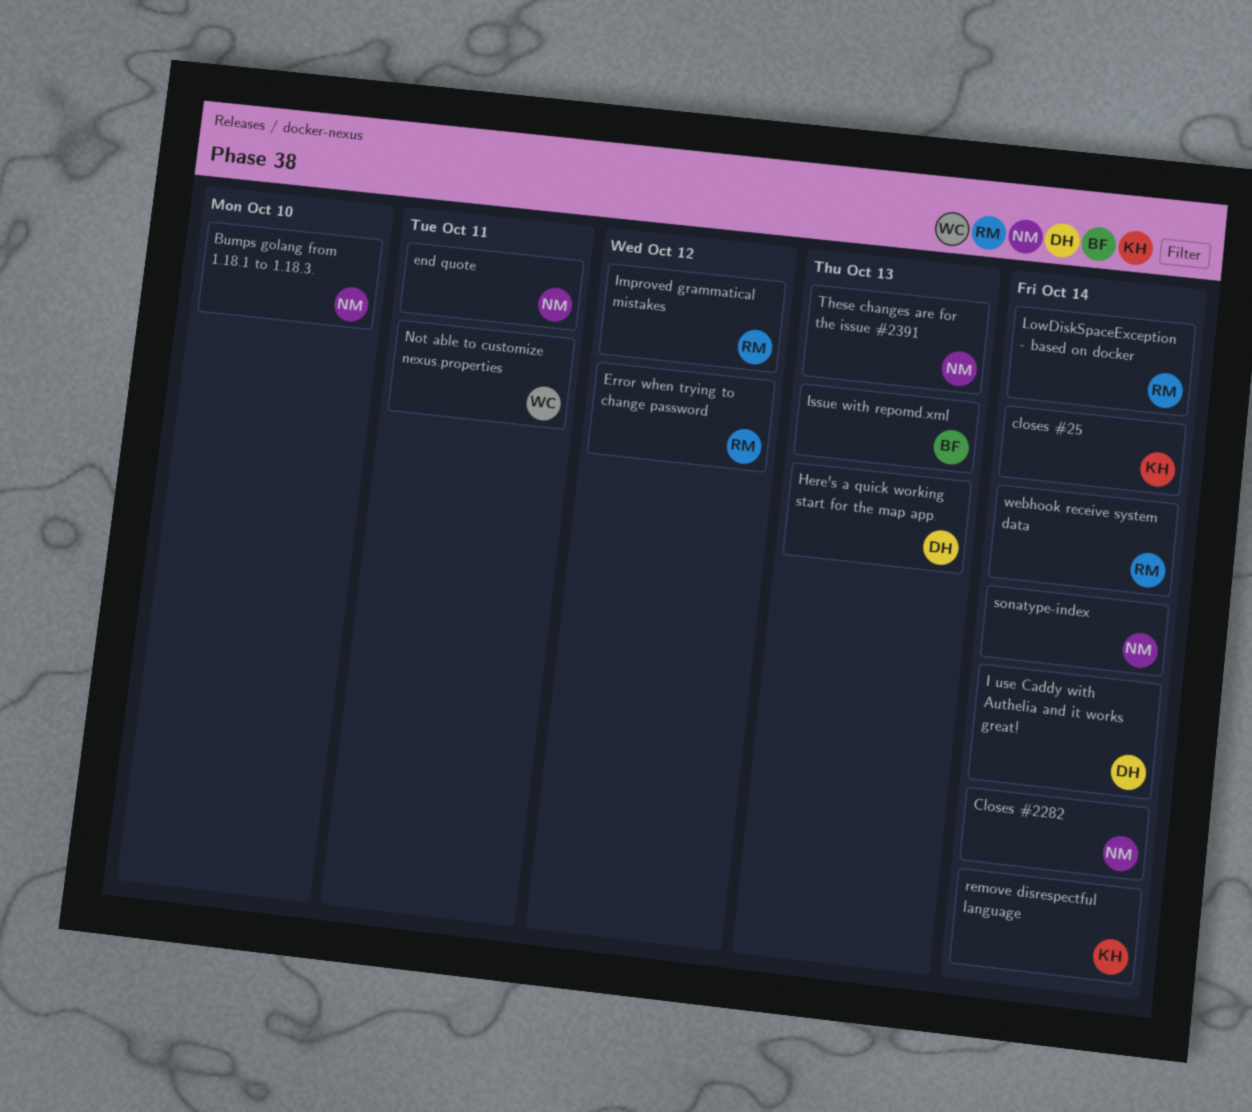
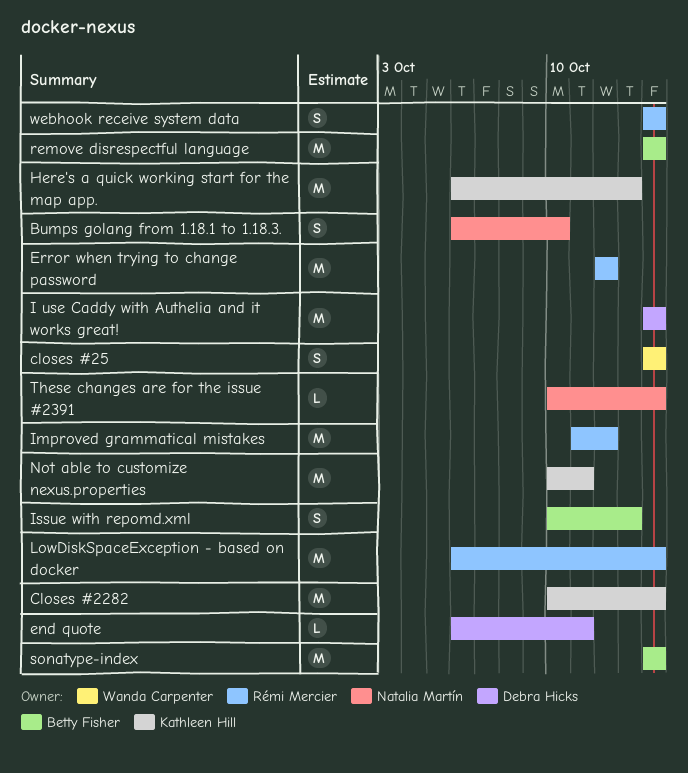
Closes #2282, owner: Natalia Martín -> Kathleen Hill
closes #25, owner: Kathleen Hill -> Wanda Carpenter
end quote, owner: Natalia Martín -> Debra Hicks
Here's a quick working start for the map app., owner: Debra Hicks -> Kathleen Hill
Not able to customize nexus.properties, owner: Wanda Carpenter -> Kathleen Hill
remove disrespectful language, owner: Kathleen Hill -> Betty Fisher
sonatype-index, owner: Natalia Martín -> Betty Fisher
These changes are for the issue #2391, due: Oct 13 -> Oct 14

